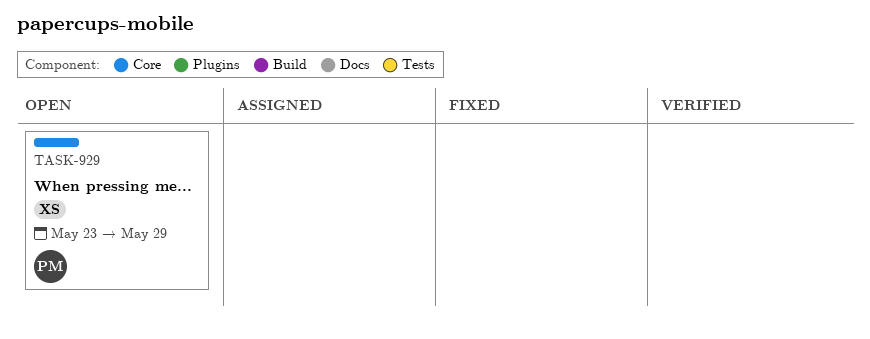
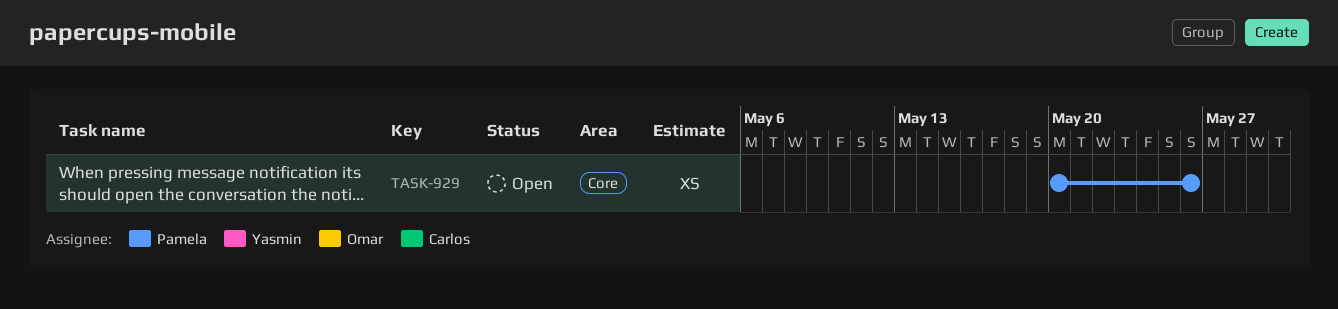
TASK-929, start: May 23 -> May 20
TASK-929, due: May 29 -> May 26

